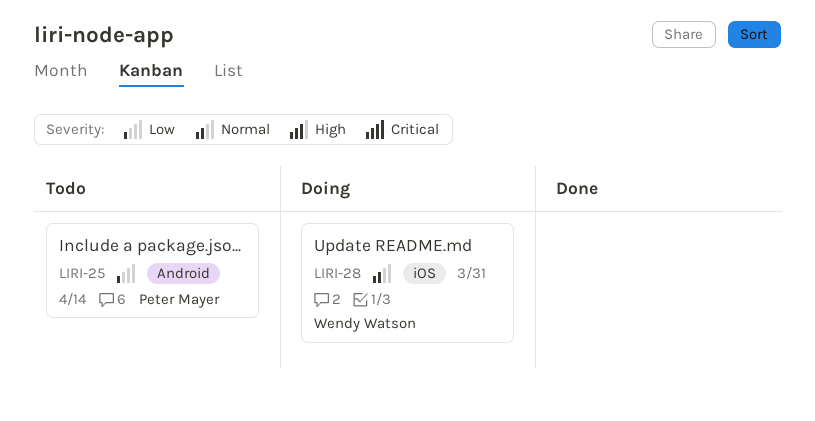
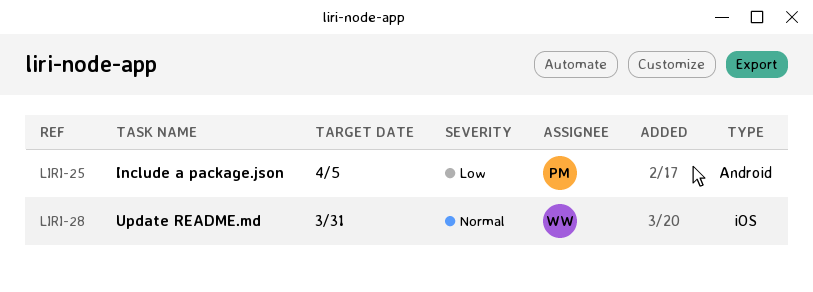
LIRI-25, due: Apr 14 -> Apr 5

